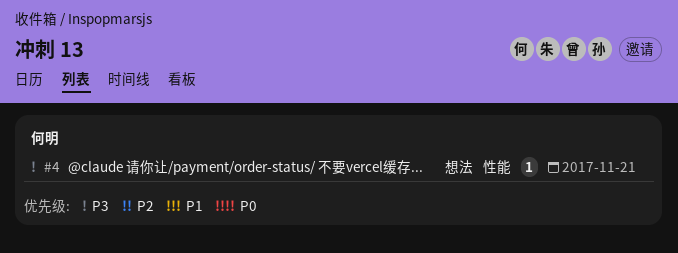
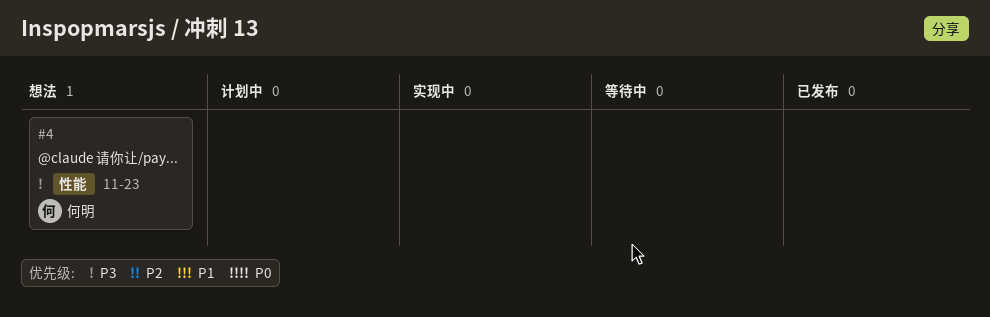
#4, due: Nov 21 -> Nov 23

